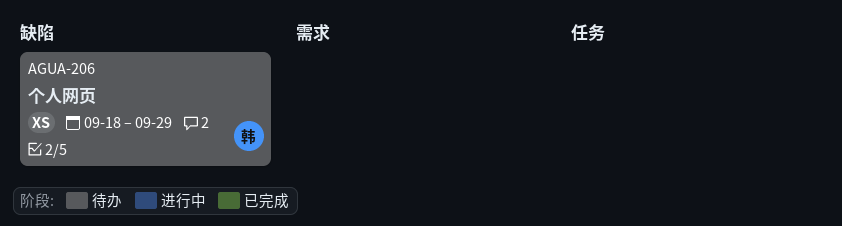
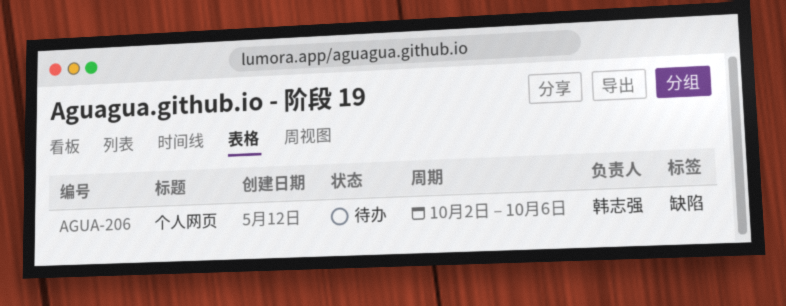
AGUA-206, start: Sep 18 -> Oct 2
AGUA-206, due: Sep 29 -> Oct 6

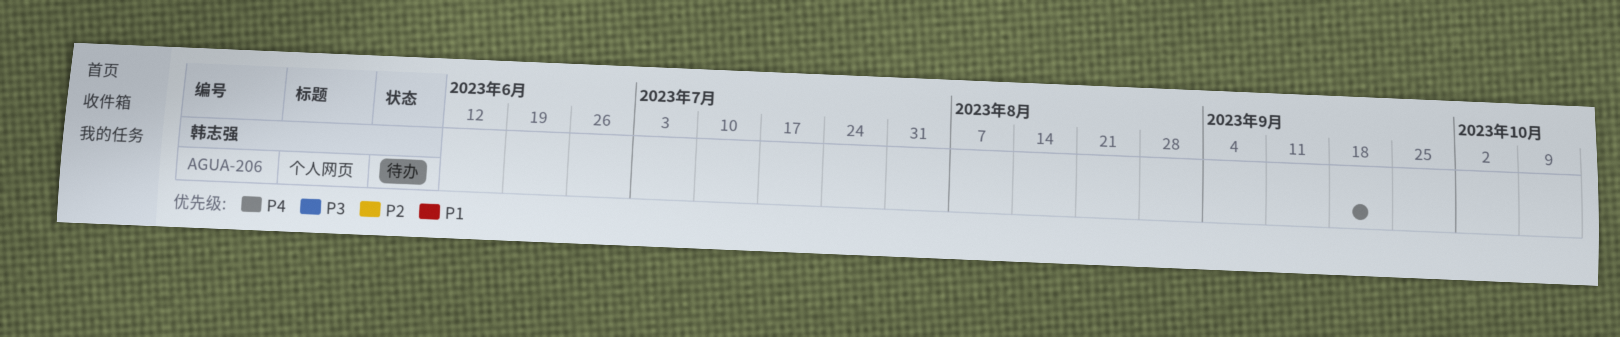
AGUA-206, start: Oct 2 -> Sep 18
AGUA-206, due: Oct 6 -> Sep 22

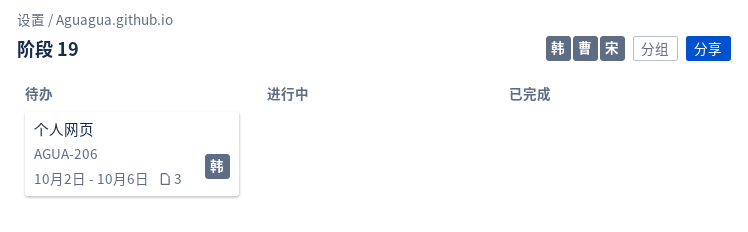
AGUA-206, start: Sep 18 -> Oct 2
AGUA-206, due: Sep 22 -> Oct 6

